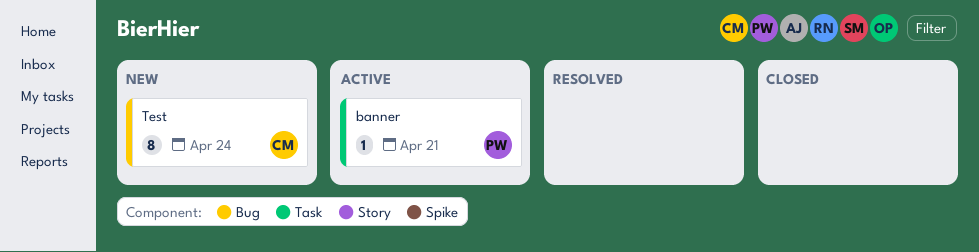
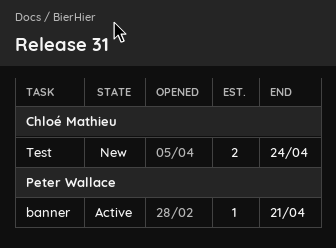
Test, estimate: 8 -> 2

